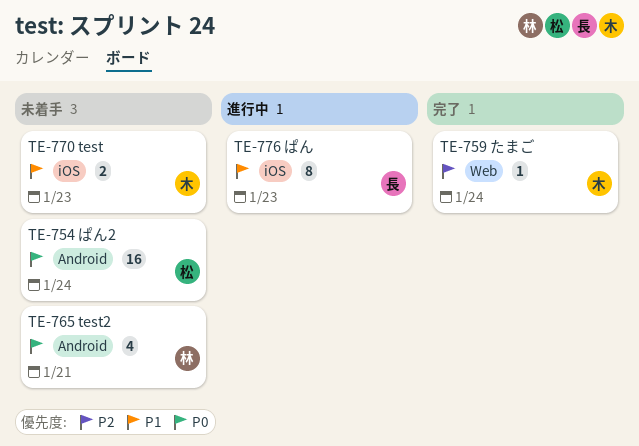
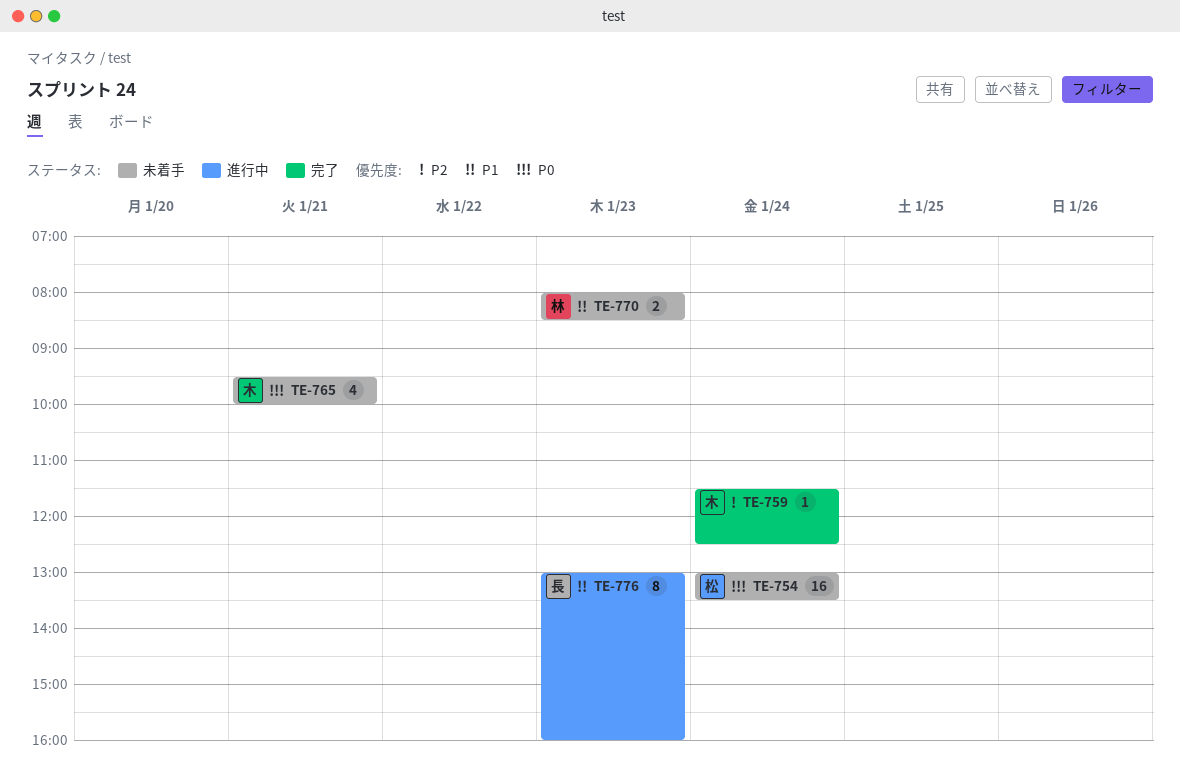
TE-765, owner: 林 -> 木
TE-770, owner: 木 -> 林

